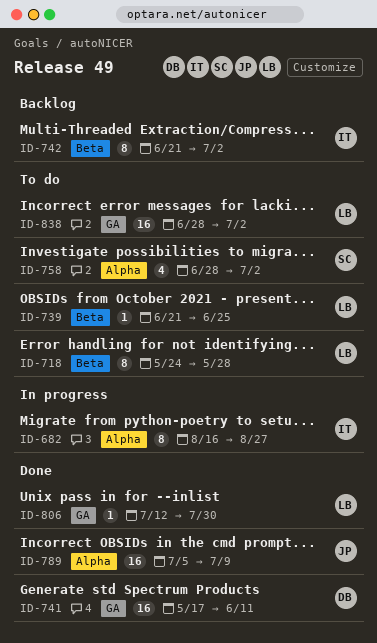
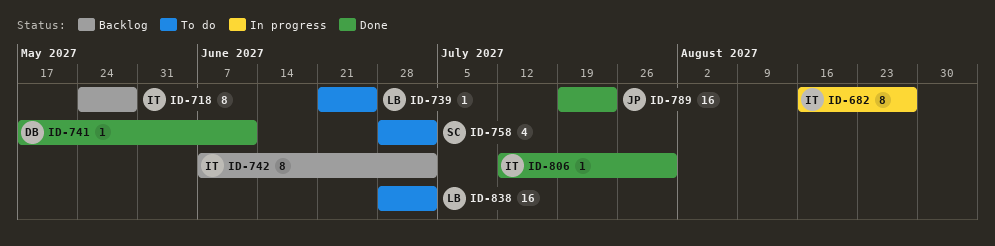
ID-718, status: To do -> Backlog
ID-718, owner: LB -> IT
ID-741, estimate: 16 -> 1
ID-742, start: Jun 21 -> Jun 7
ID-789, start: Jul 5 -> Jul 19
ID-789, due: Jul 9 -> Jul 23
ID-806, owner: LB -> IT

